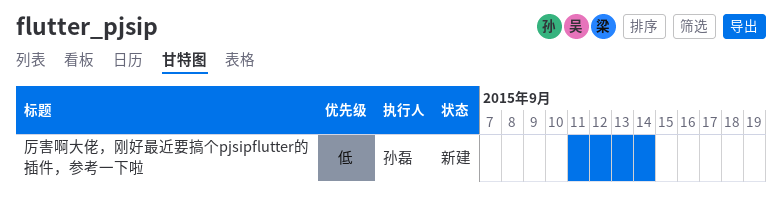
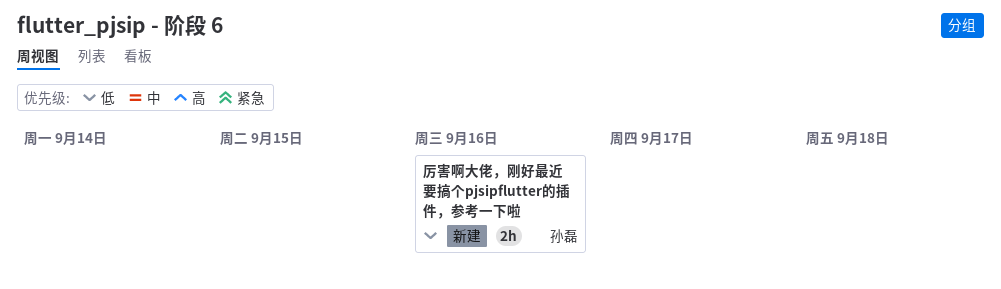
厉害啊大佬，刚好最近要搞个pjsipflutter的插件，参考一下啦, due: Sep 14 -> Sep 16

